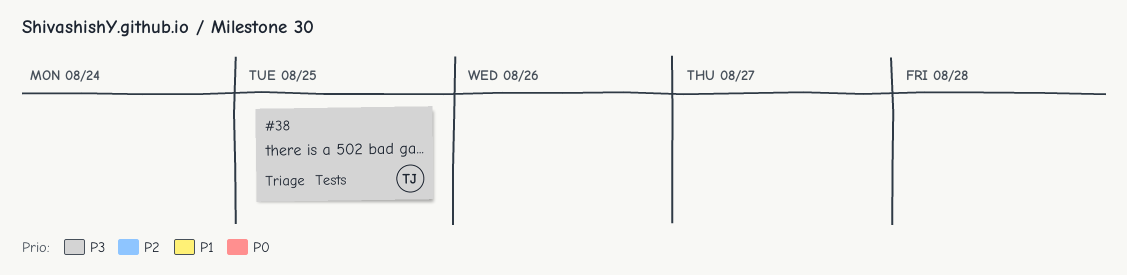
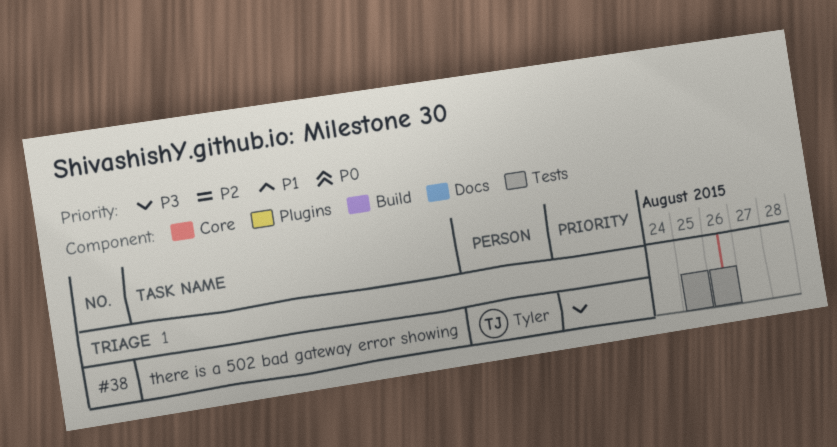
#38, due: Aug 25 -> Aug 26

